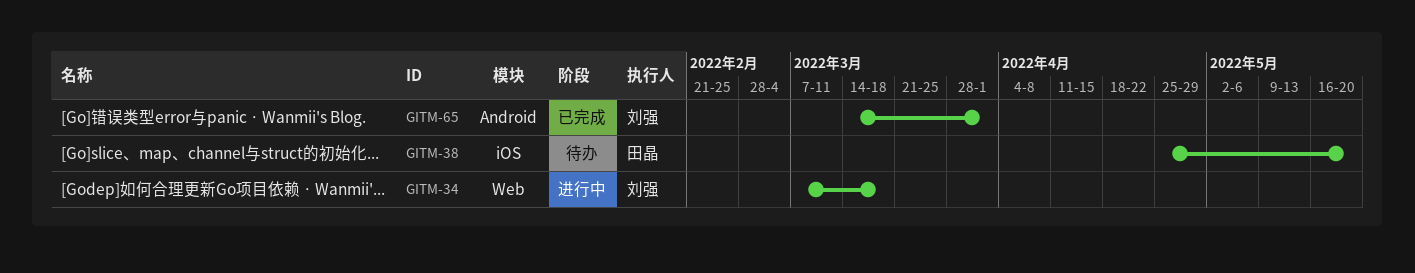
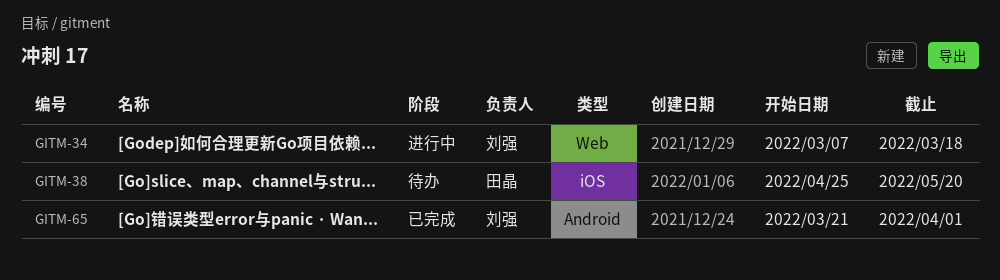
GITM-65, start: Mar 14 -> Mar 21

